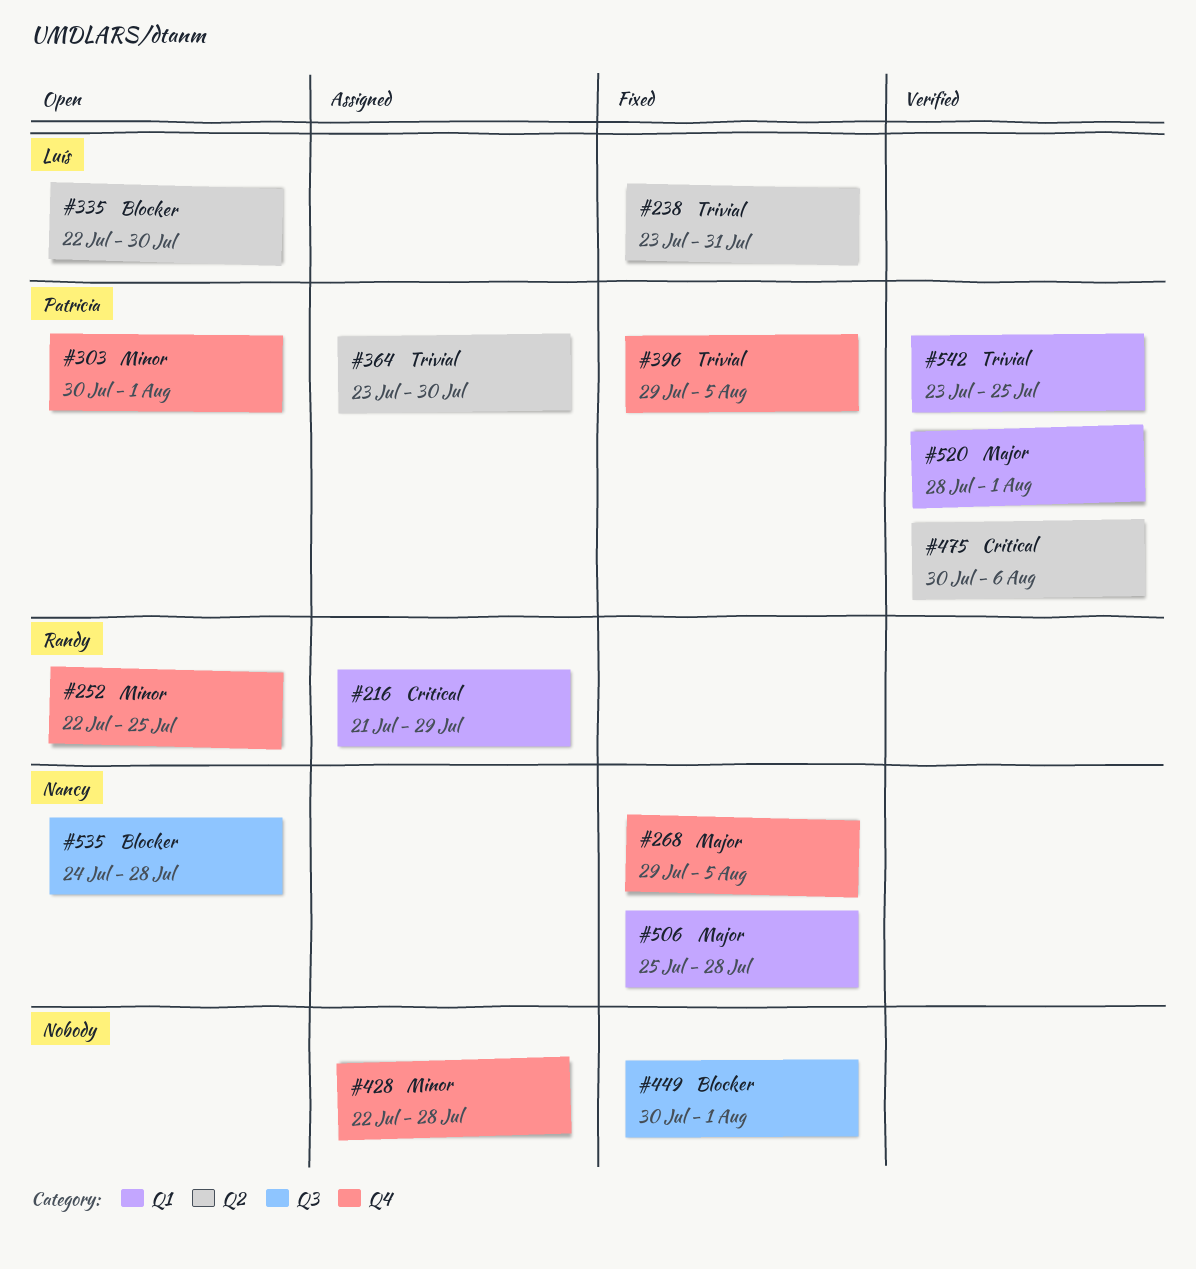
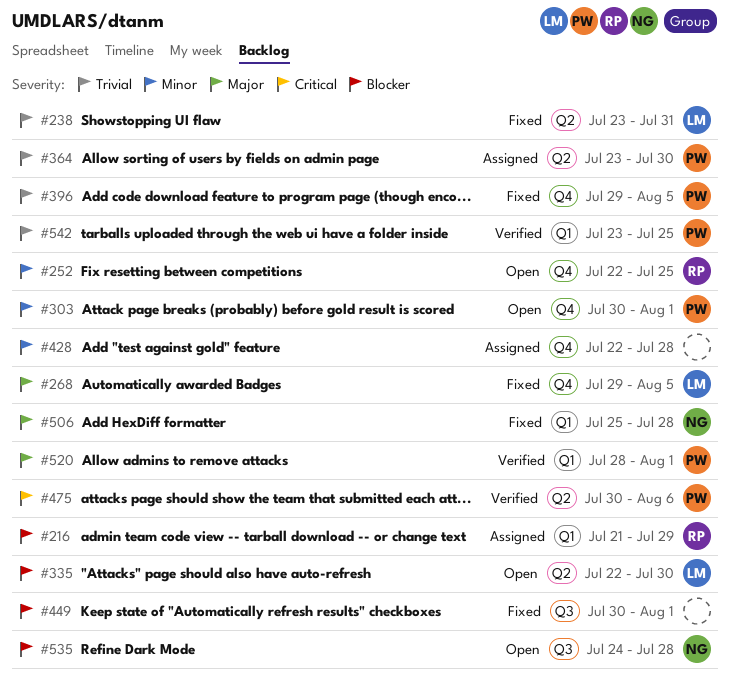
#216, priority: Critical -> Blocker
#268, owner: Nancy -> Luís

